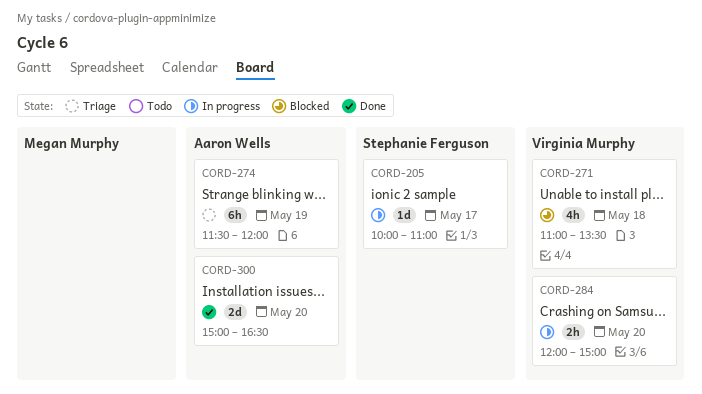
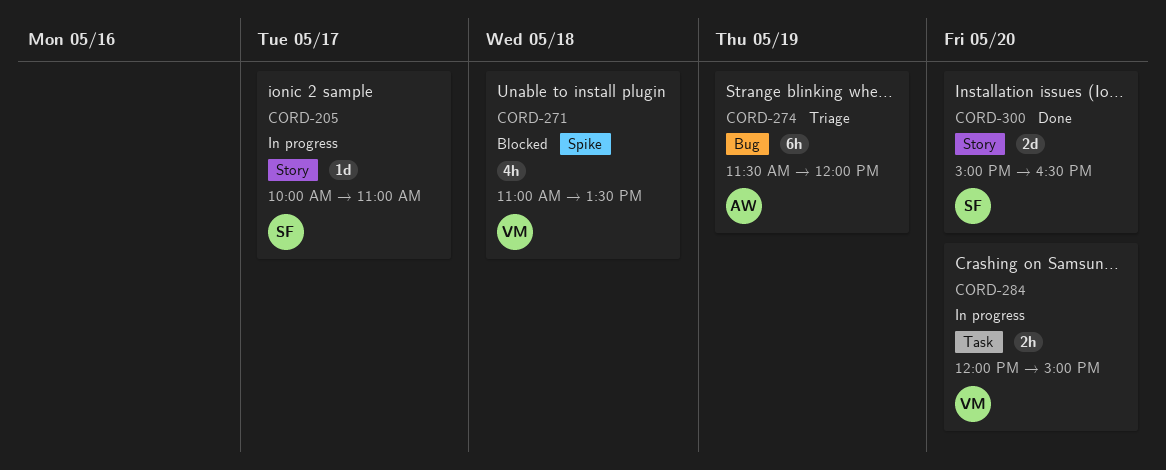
CORD-300, owner: Aaron Wells -> Stephanie Ferguson

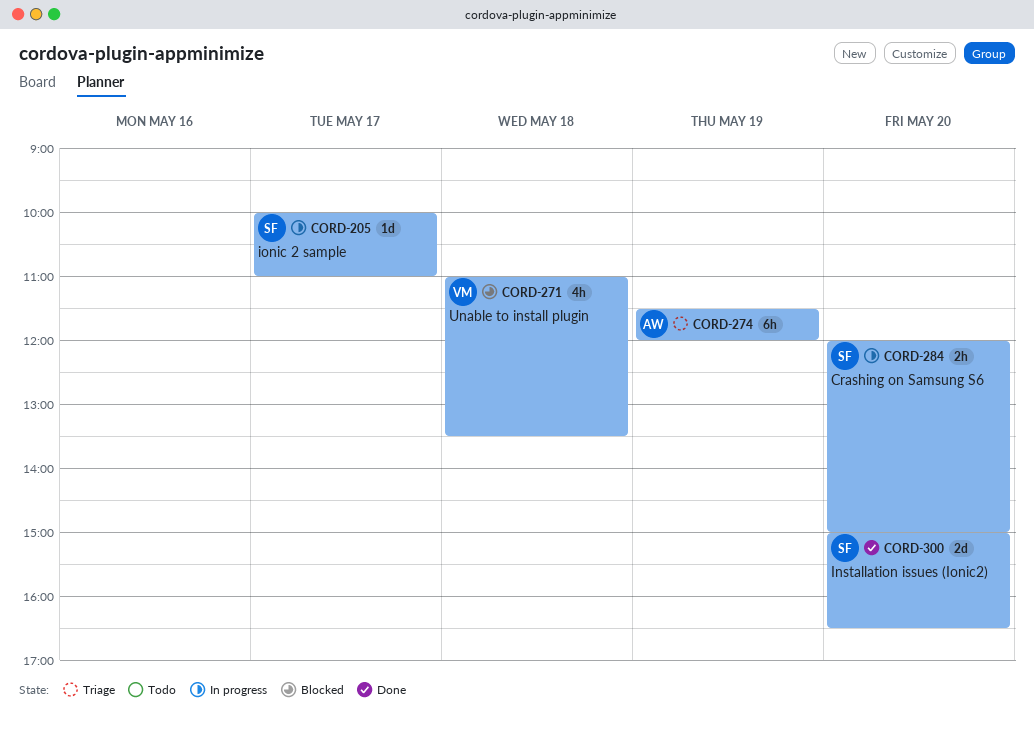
CORD-284, owner: VM -> SF

